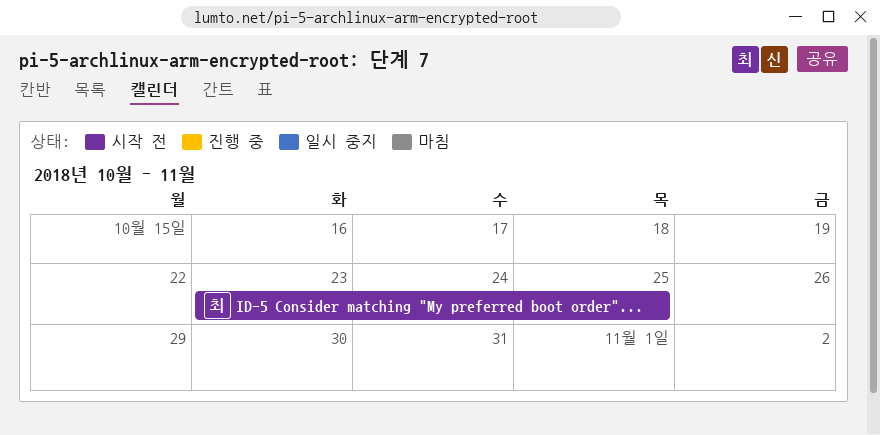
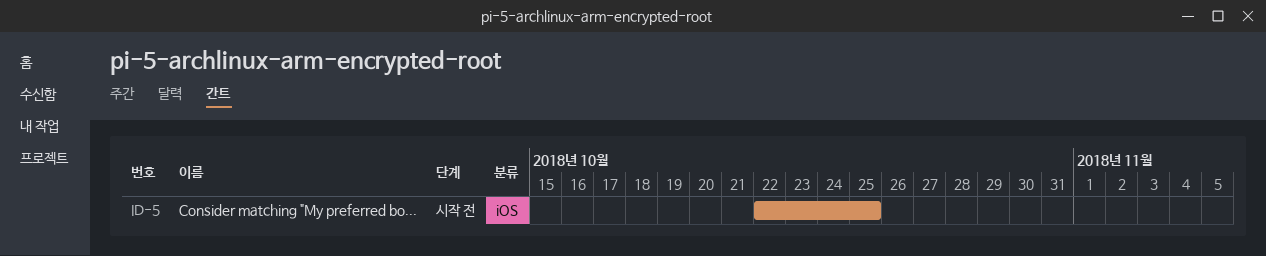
ID-5, start: Oct 23 -> Oct 22

